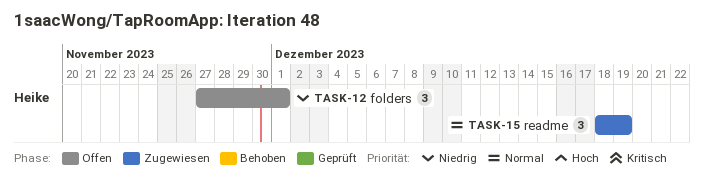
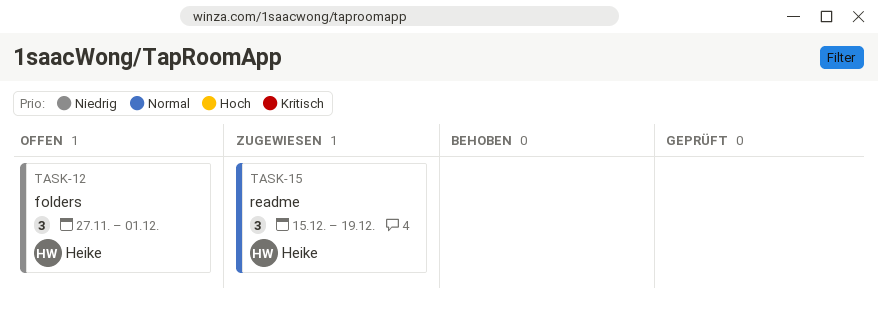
TASK-15, start: Dec 18 -> Dec 15

